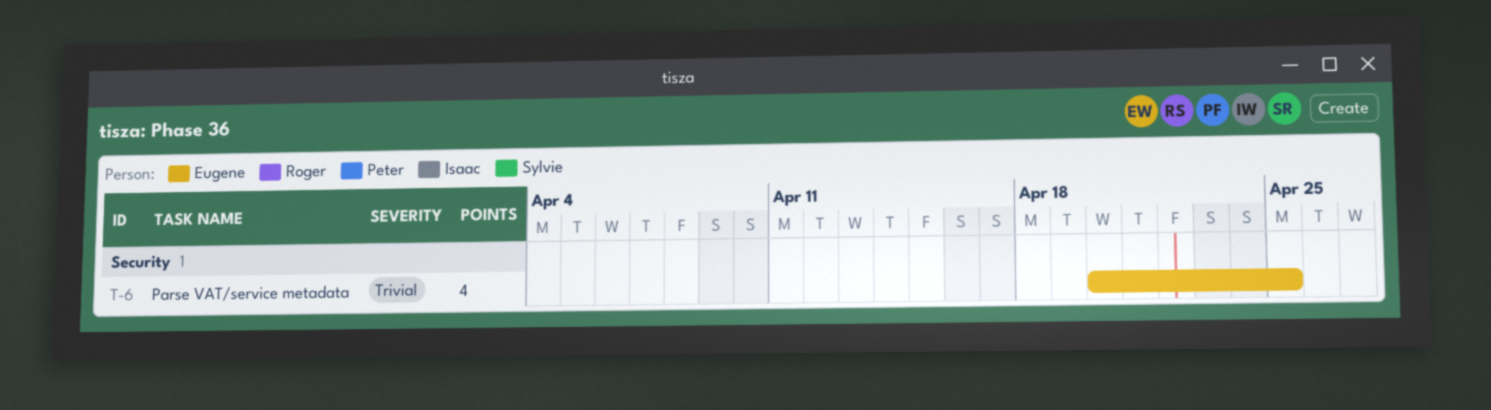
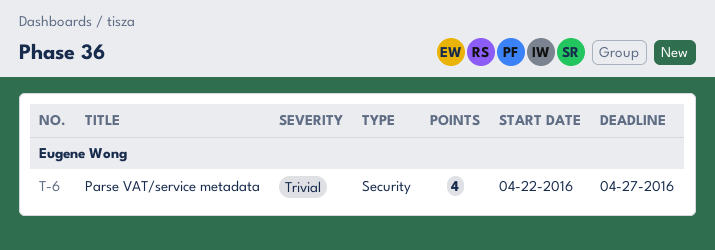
T-6, start: Apr 20 -> Apr 22
T-6, due: Apr 25 -> Apr 27

